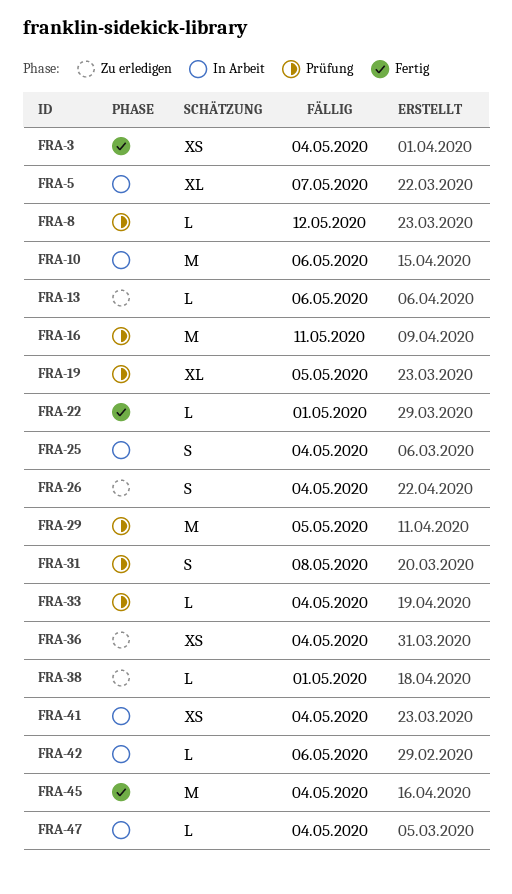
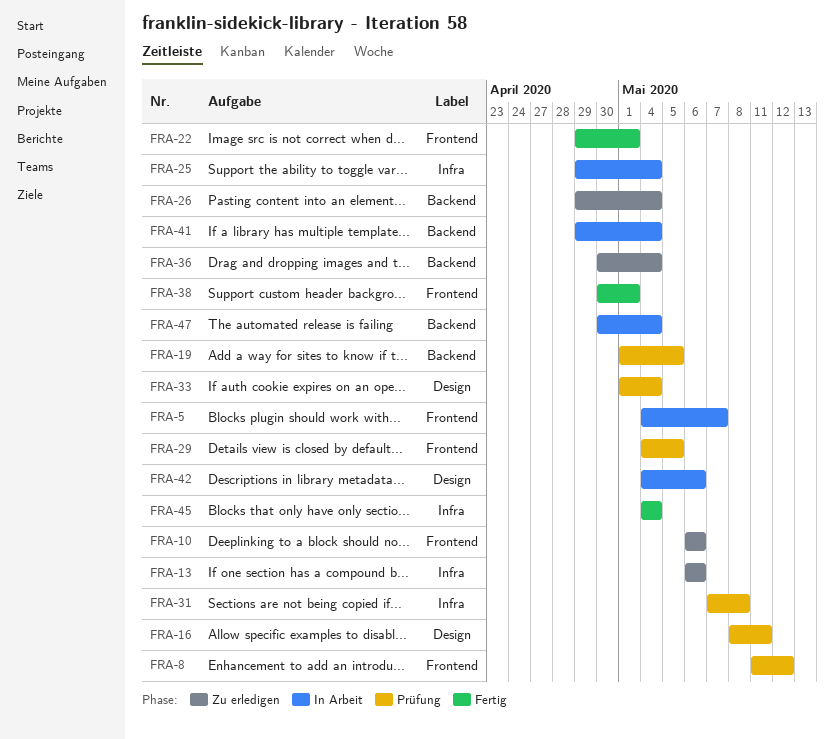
FRA-3: present -> none
FRA-10, status: In Arbeit -> Zu erledigen
FRA-38, status: Zu erledigen -> Fertig

